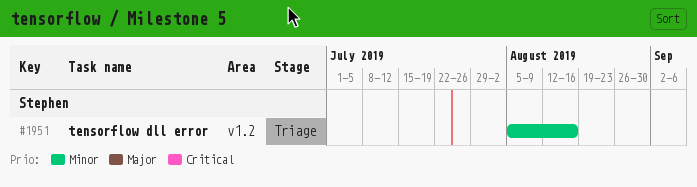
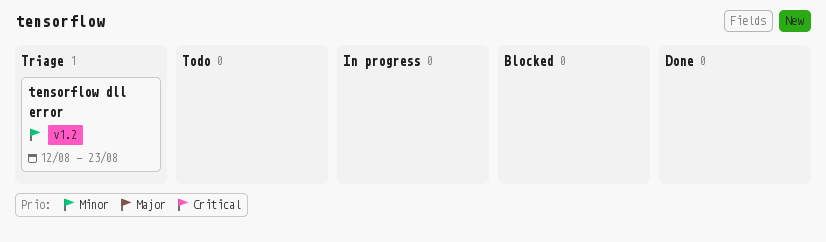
tensorflow dll error, start: Aug 5 -> Aug 12
tensorflow dll error, due: Aug 16 -> Aug 23

